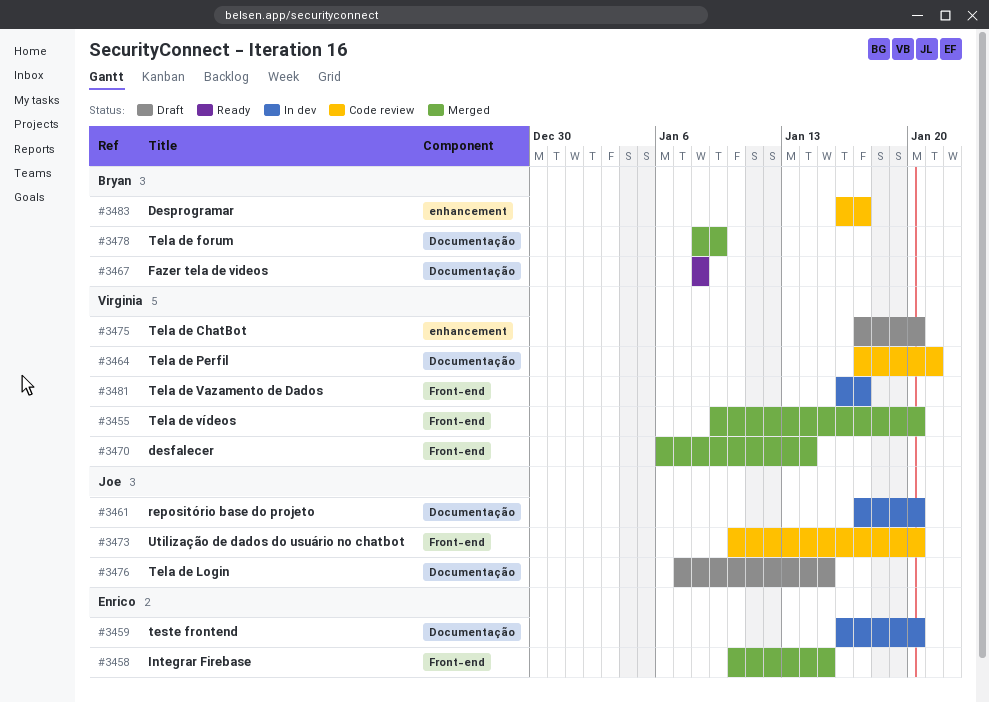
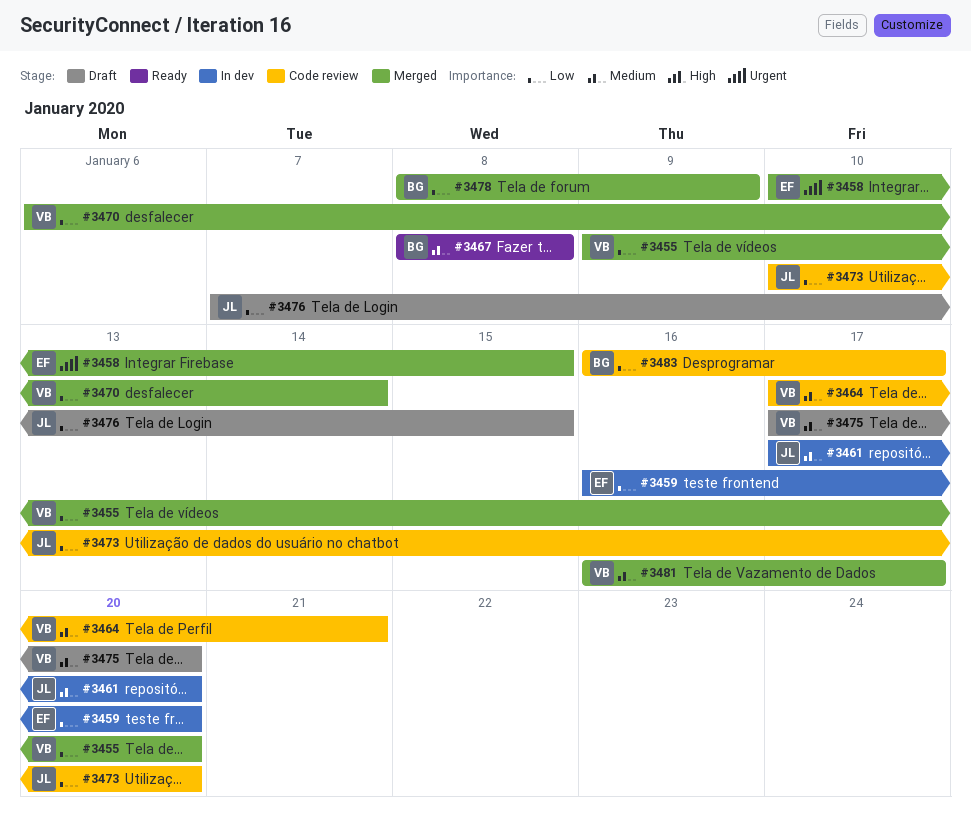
#3481, status: In dev -> Merged

